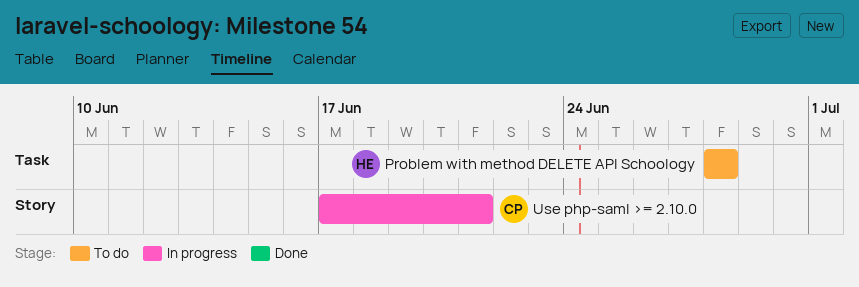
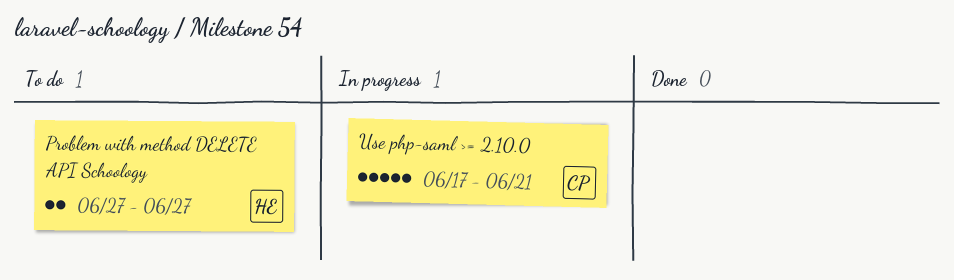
Problem with method DELETE API Schoology, start: Jun 28 -> Jun 27
Problem with method DELETE API Schoology, due: Jun 28 -> Jun 27

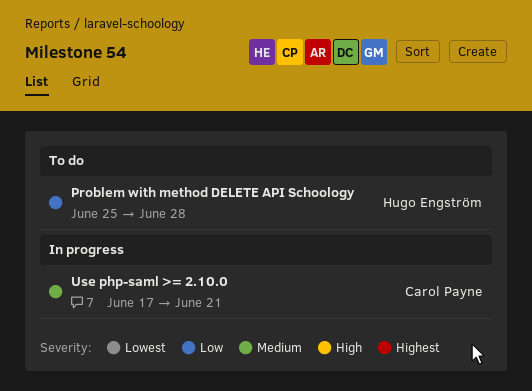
Problem with method DELETE API Schoology, start: Jun 27 -> Jun 25
Problem with method DELETE API Schoology, due: Jun 27 -> Jun 28

